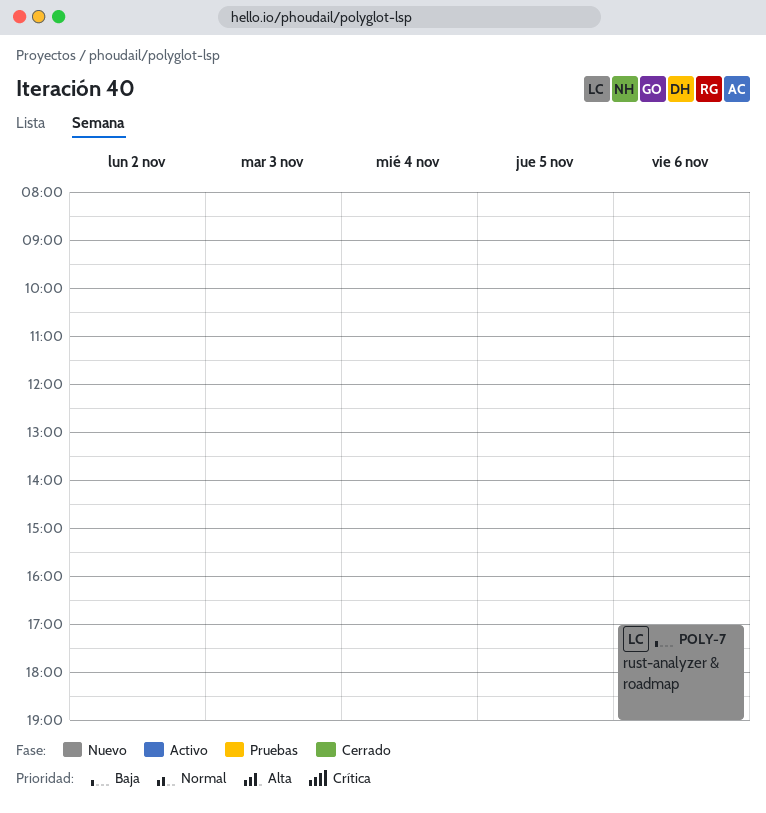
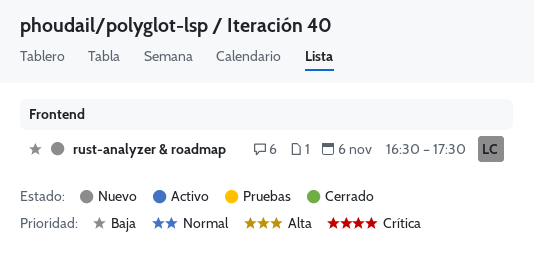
rust-analyzer & roadmap, begins: 17:00 -> 16:30
rust-analyzer & roadmap, ends: 19:00 -> 17:30

